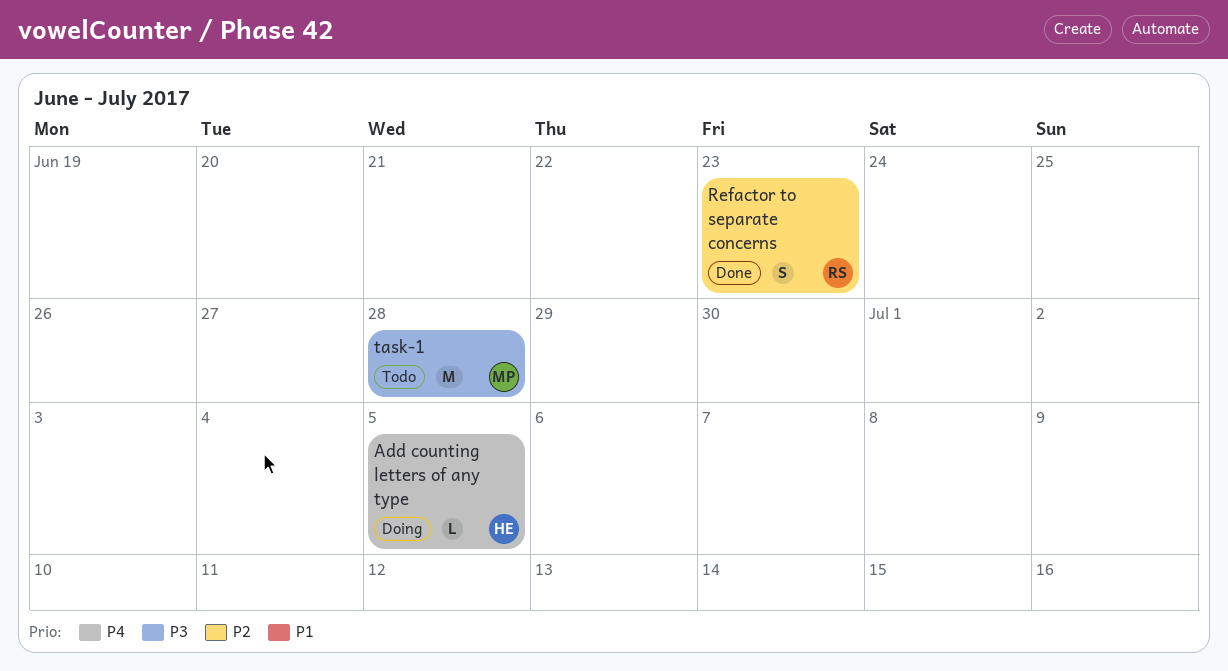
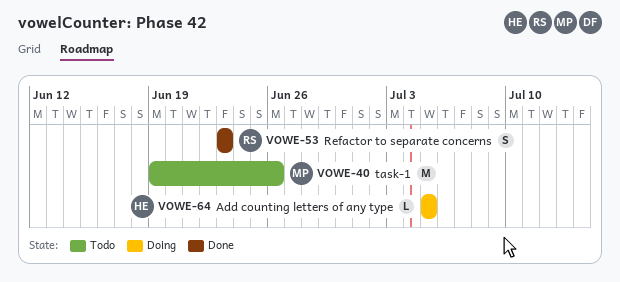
task-1, due: Jun 28 -> Jun 26

